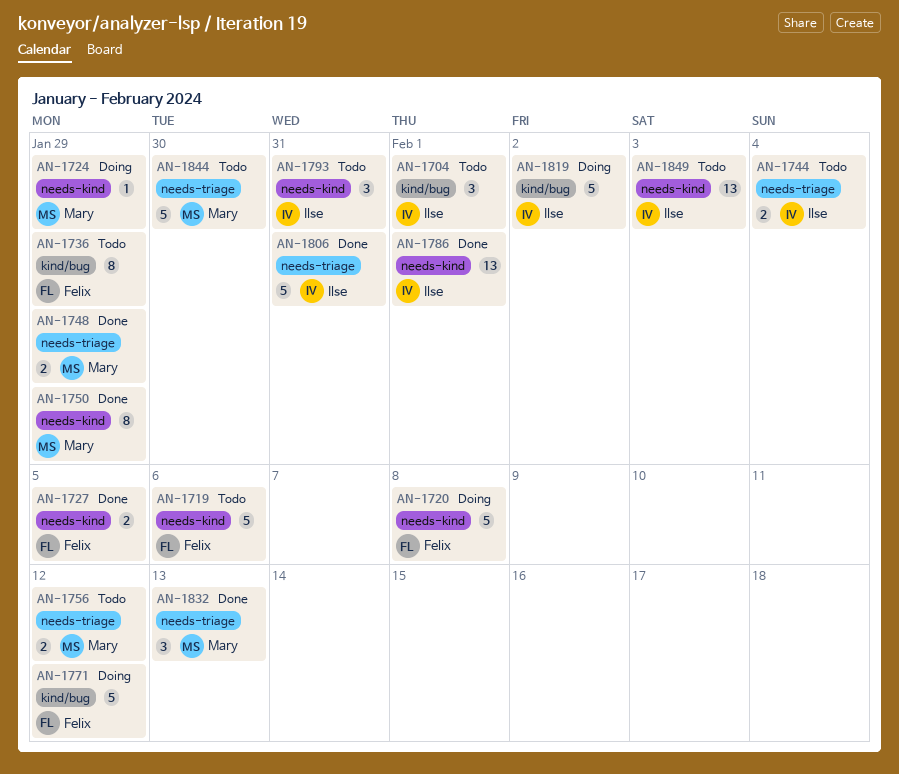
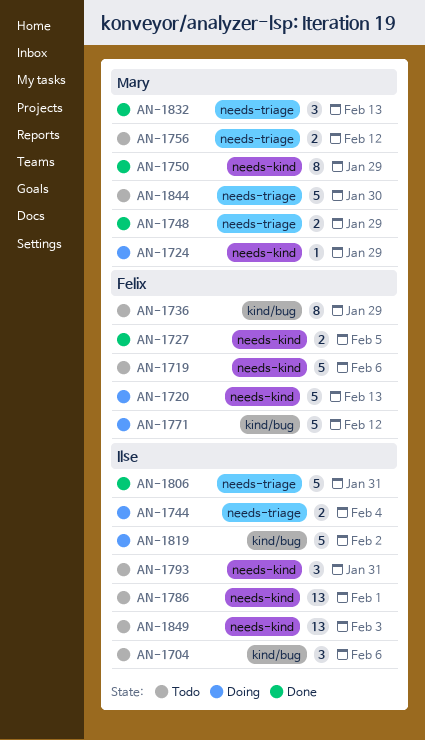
AN-1704, due: Feb 1 -> Feb 6
AN-1720, due: Feb 8 -> Feb 13
AN-1744, status: Todo -> Doing
AN-1786, status: Done -> Todo

